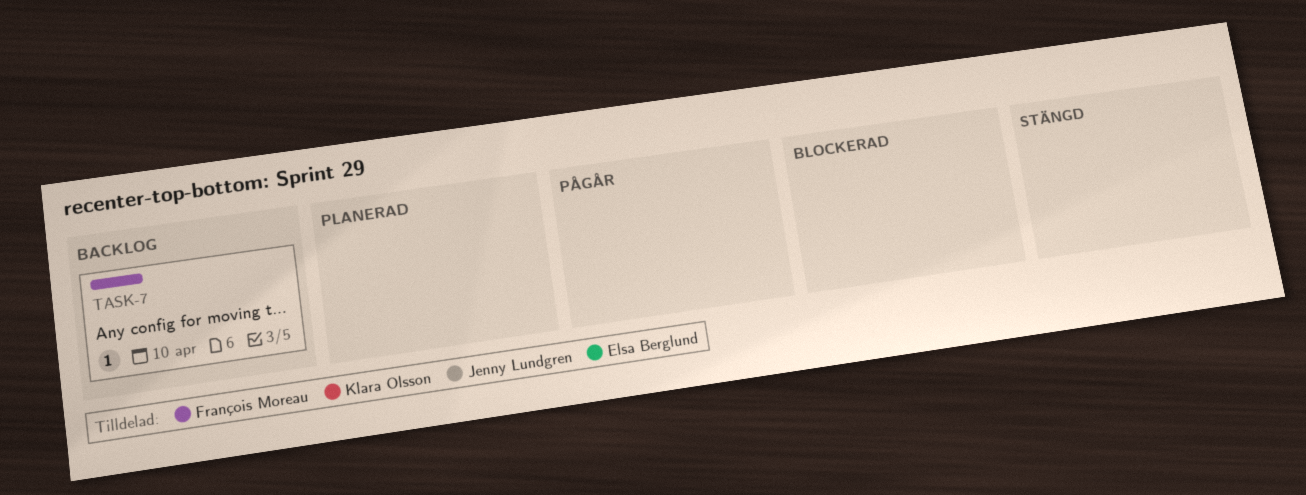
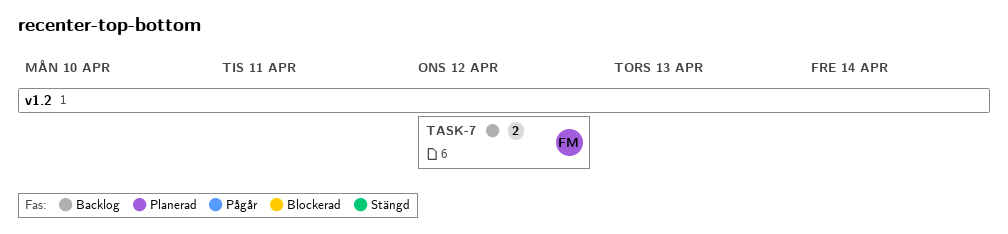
TASK-7, estimate: 1 -> 2
TASK-7, due: Apr 10 -> Apr 12

